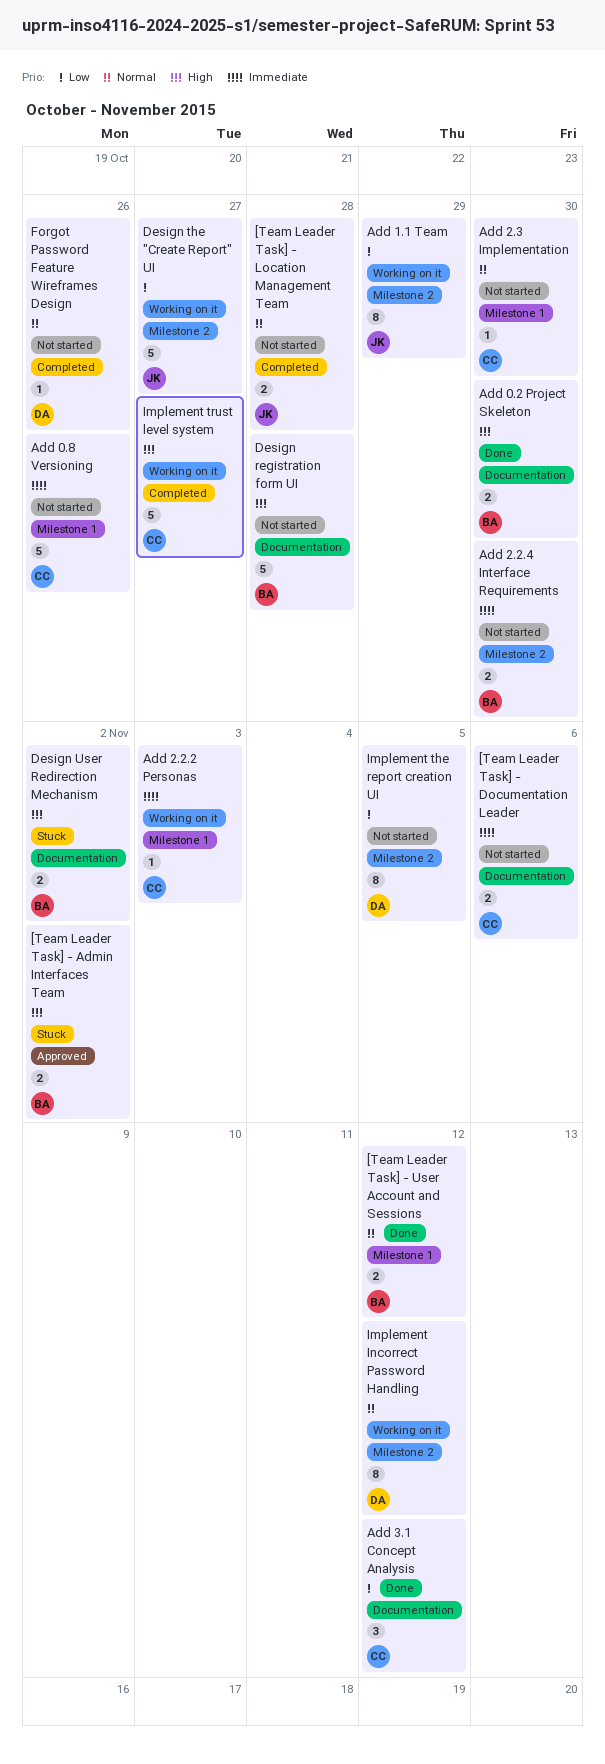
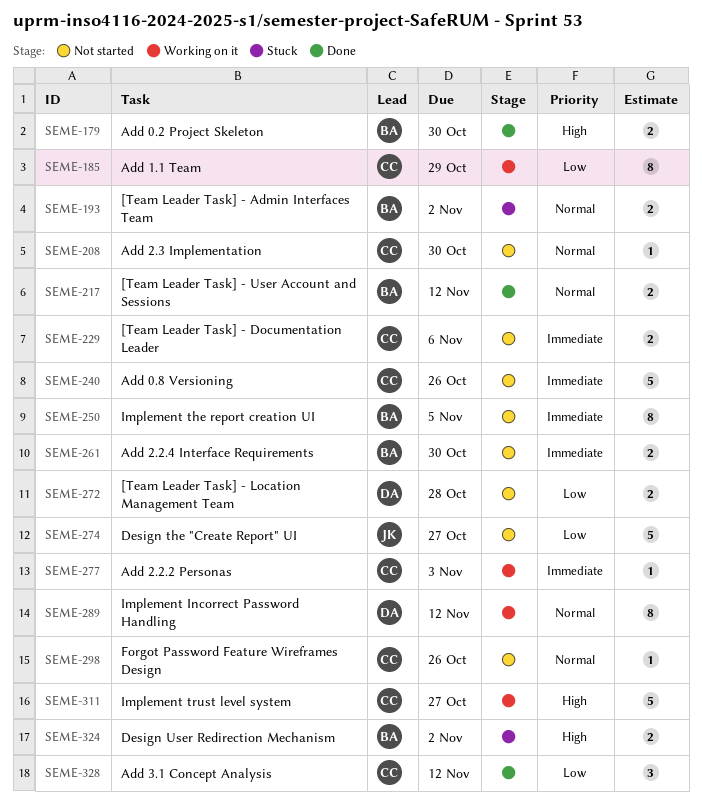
[Team Leader Task] - Admin Interfaces Team, priority: High -> Normal
[Team Leader Task] - Location Management Team, owner: JK -> DA
[Team Leader Task] - Location Management Team, priority: Normal -> Low
Add 1.1 Team, owner: JK -> CC
Design registration form UI: present -> none
Design the "Create Report" UI, status: Working on it -> Not started
Forgot Password Feature Wireframes Design, owner: DA -> CC
Implement the report creation UI, owner: DA -> BA
Implement the report creation UI, priority: Low -> Immediate

